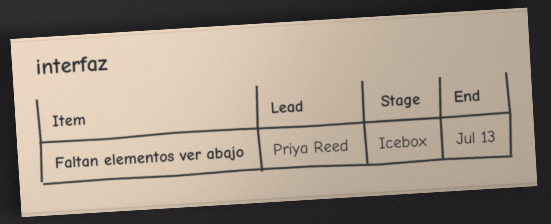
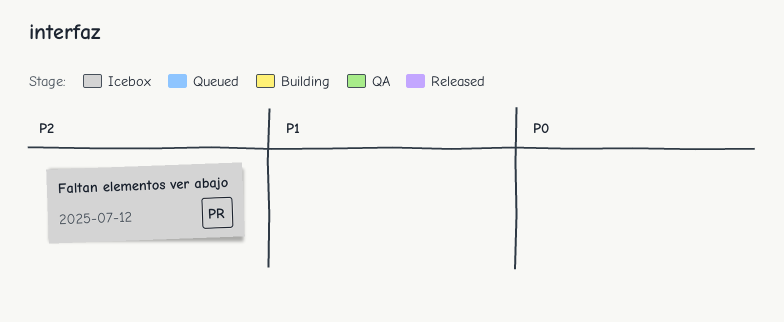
Faltan elementos ver abajo, due: Jul 13 -> Jul 12

